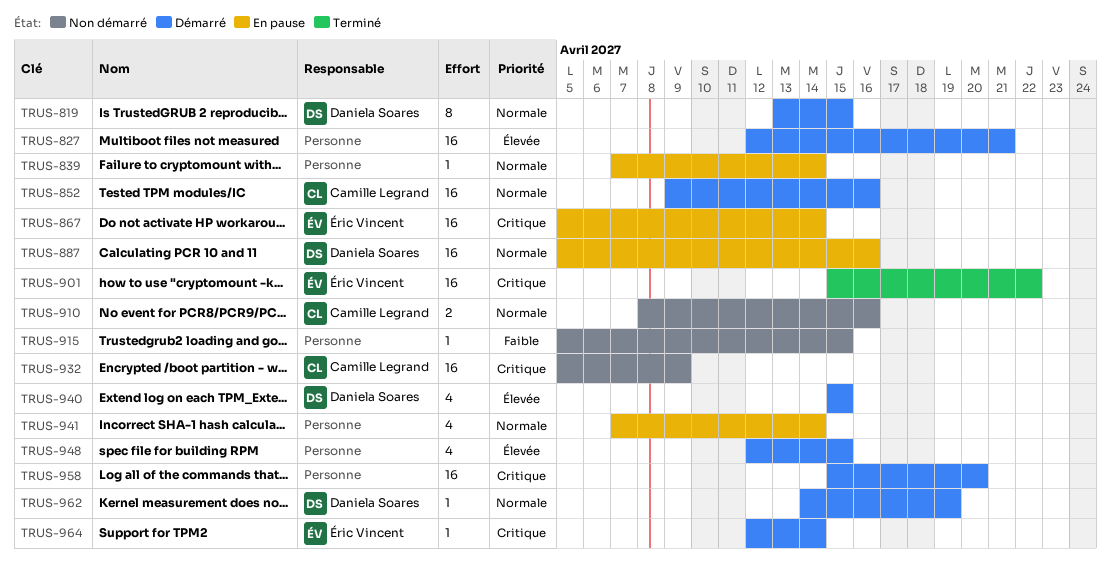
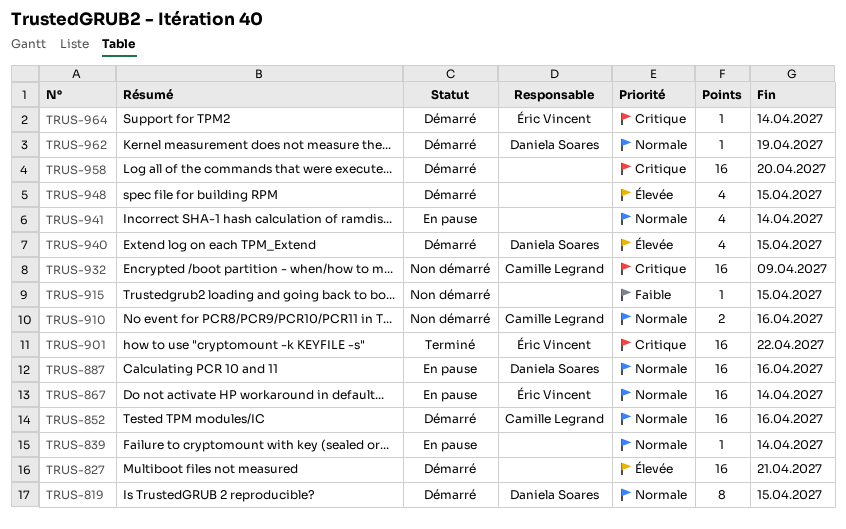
TRUS-867, priority: Critique -> Normale

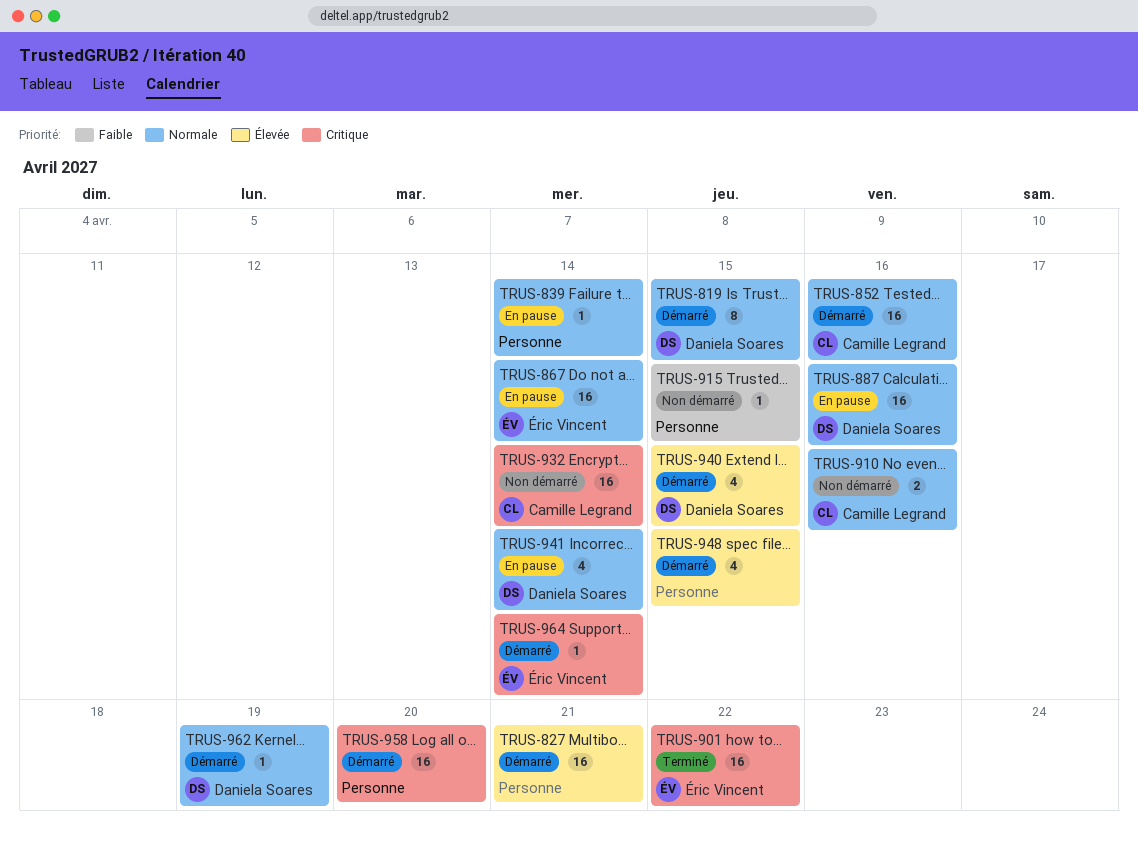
TRUS-932, due: Apr 9 -> Apr 14
TRUS-941, owner: none -> Daniela Soares

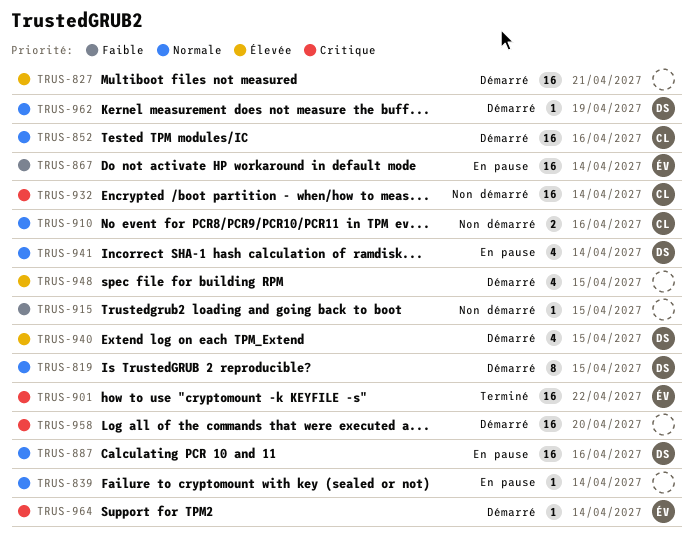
TRUS-867, priority: Normale -> Faible

